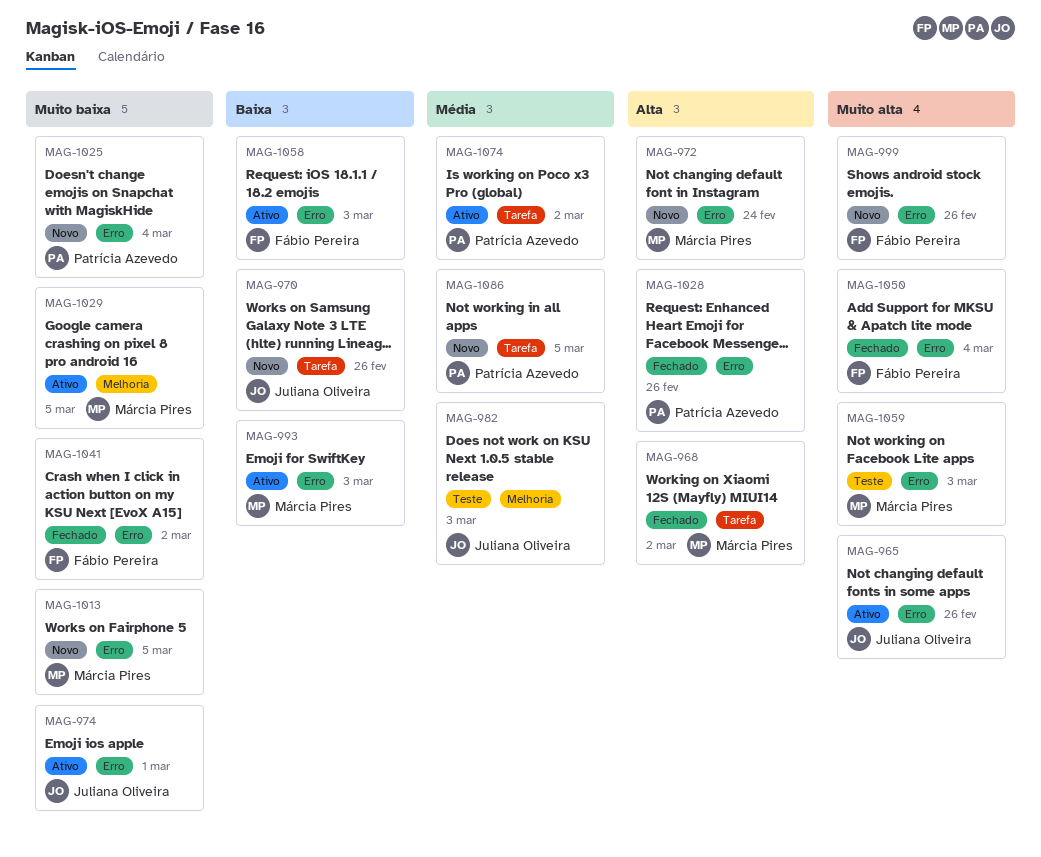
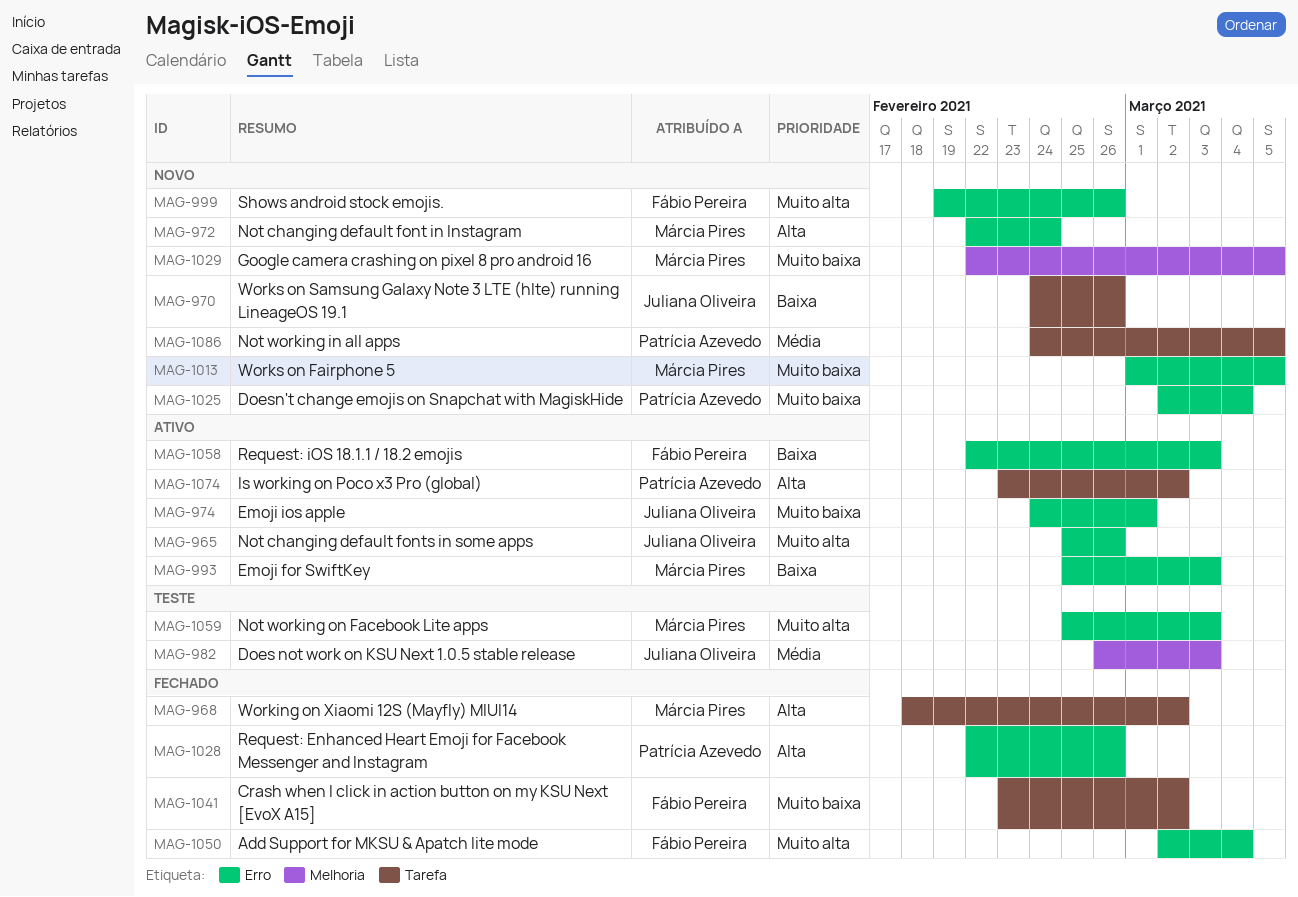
MAG-1029, status: Ativo -> Novo
MAG-1041, label: Erro -> Tarefa
MAG-1074, priority: Média -> Alta

